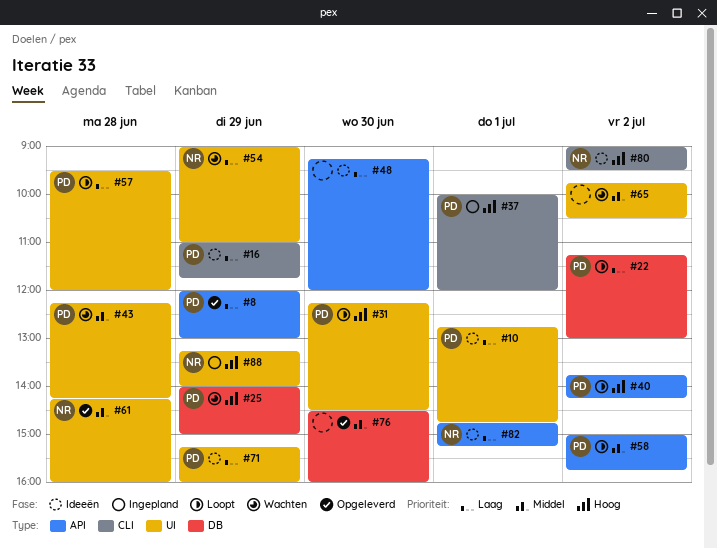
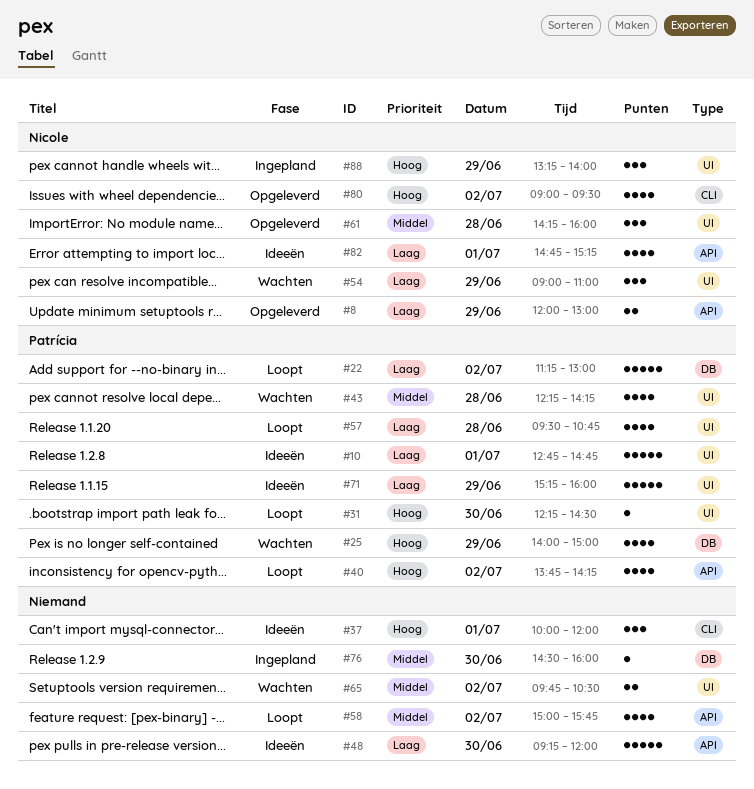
#8, owner: Patrícia -> Nicole
#16: present -> none
#37, status: Ingepland -> Ideeën
#37, owner: Patrícia -> none
#57, ends: 12:00 -> 10:45
#58, owner: Patrícia -> none
#76, status: Opgeleverd -> Ingepland
#80, status: Ideeën -> Opgeleverd

